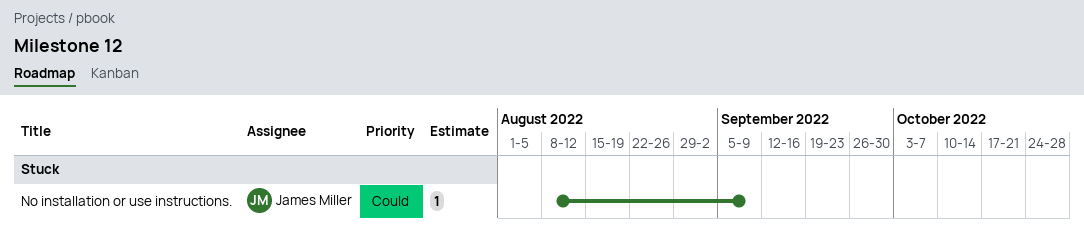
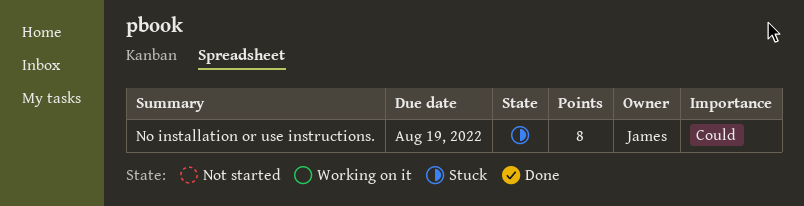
No installation or use instructions., estimate: 1 -> 8
No installation or use instructions., due: Sep 9 -> Aug 19

